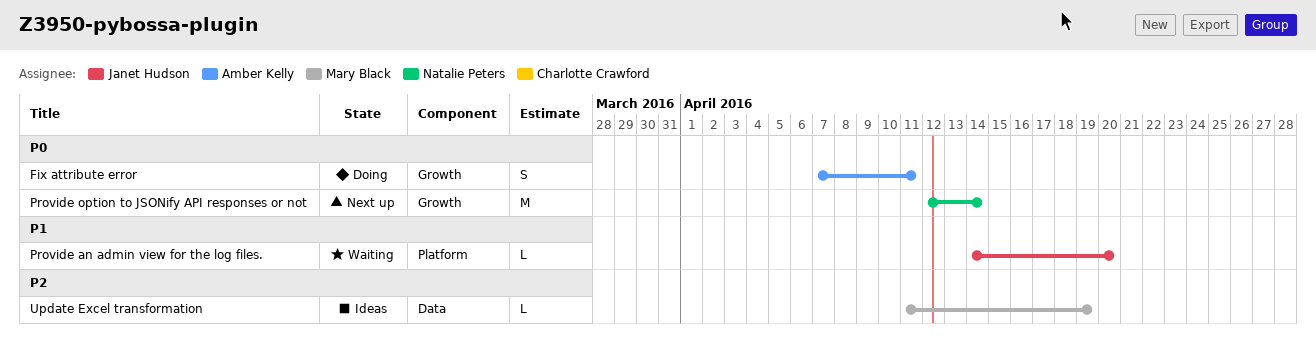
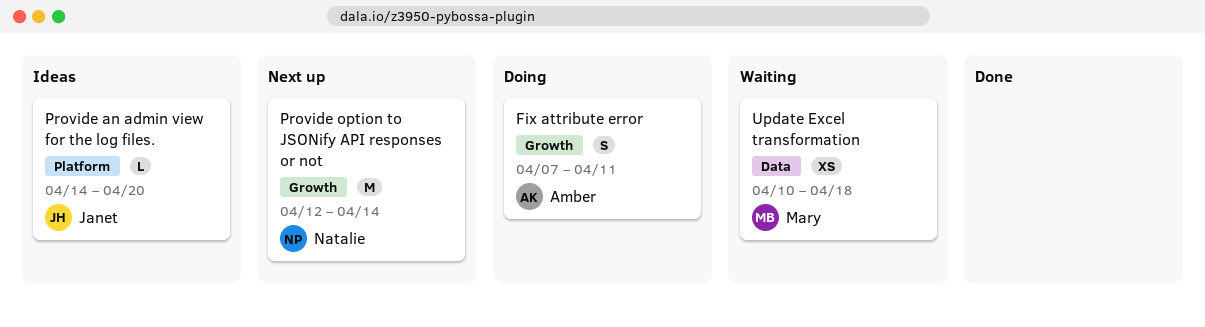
Provide an admin view for the log files., status: Waiting -> Ideas
Update Excel transformation, status: Ideas -> Waiting
Update Excel transformation, estimate: L -> XS
Update Excel transformation, start: Apr 11 -> Apr 10
Update Excel transformation, due: Apr 19 -> Apr 18

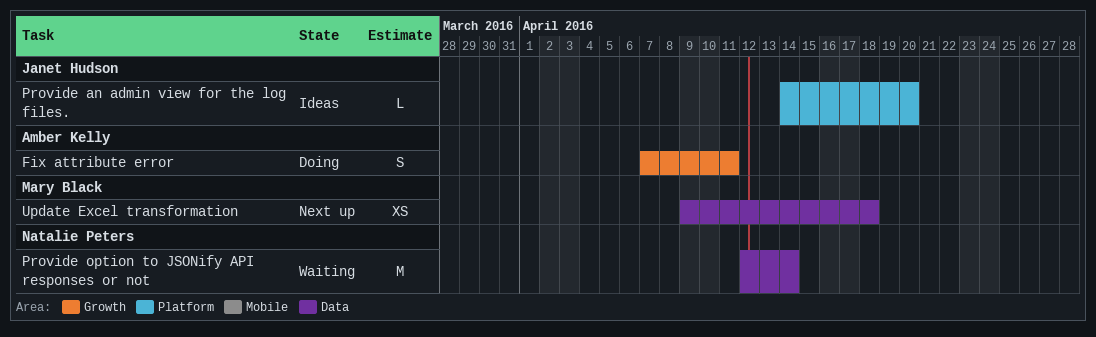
Provide option to JSONify API responses or not, status: Next up -> Waiting
Provide option to JSONify API responses or not, label: Growth -> Data
Update Excel transformation, status: Waiting -> Next up
Update Excel transformation, start: Apr 10 -> Apr 9

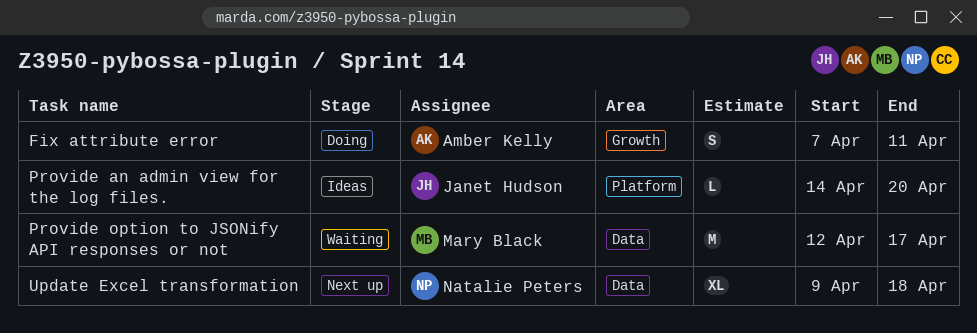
Provide option to JSONify API responses or not, owner: Natalie Peters -> Mary Black
Provide option to JSONify API responses or not, due: Apr 14 -> Apr 17
Update Excel transformation, owner: Mary Black -> Natalie Peters
Update Excel transformation, estimate: XS -> XL

